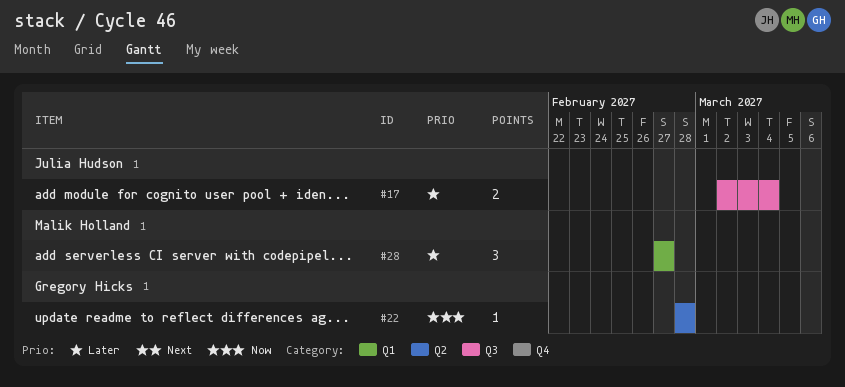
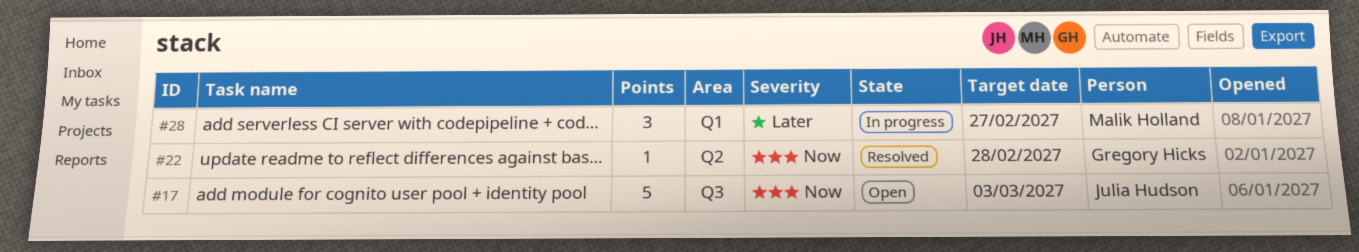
#17, priority: Later -> Now
#17, estimate: 2 -> 5
#17, due: Mar 4 -> Mar 3

